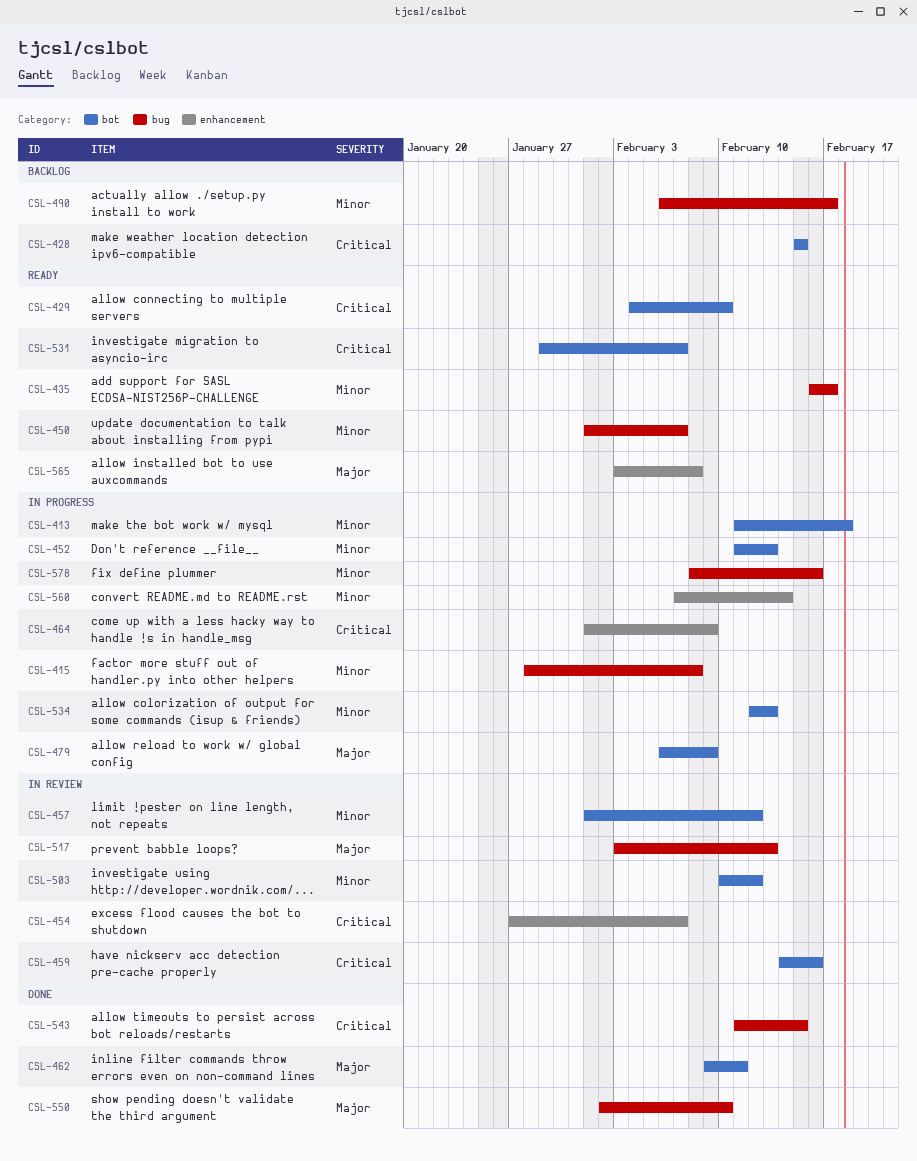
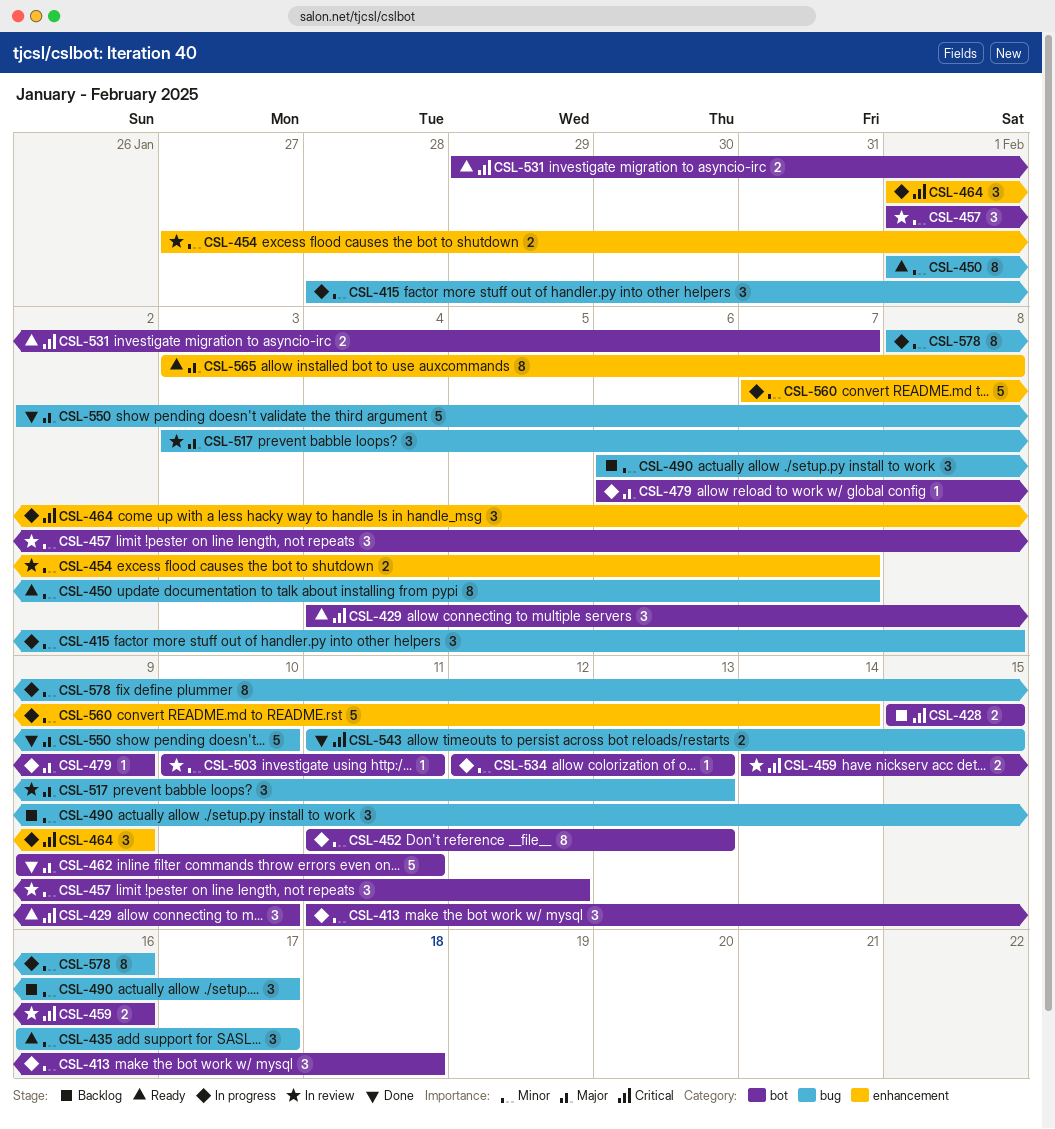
CSL-454, priority: Critical -> Minor
CSL-503, due: Feb 12 -> Feb 11

